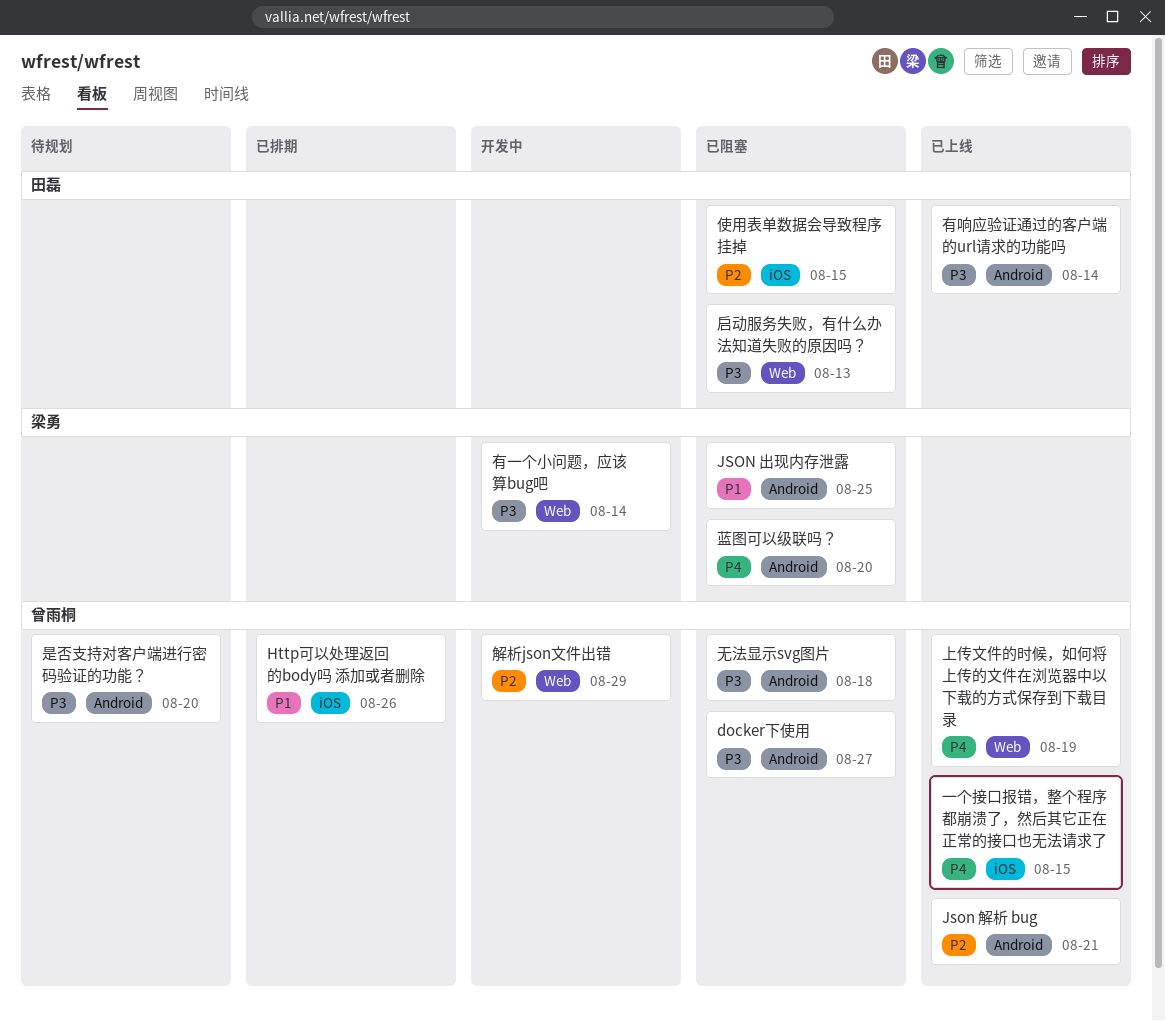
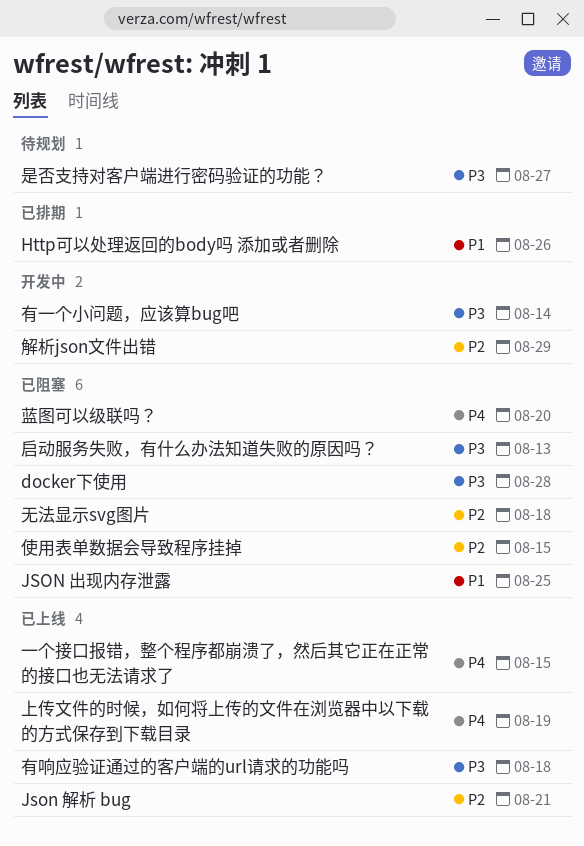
docker下使用, due: Aug 27 -> Aug 28
无法显示svg图片, priority: P3 -> P2
是否支持对客户端进行密码验证的功能？, due: Aug 20 -> Aug 27
有响应验证通过的客户端的url请求的功能吗, due: Aug 14 -> Aug 18

